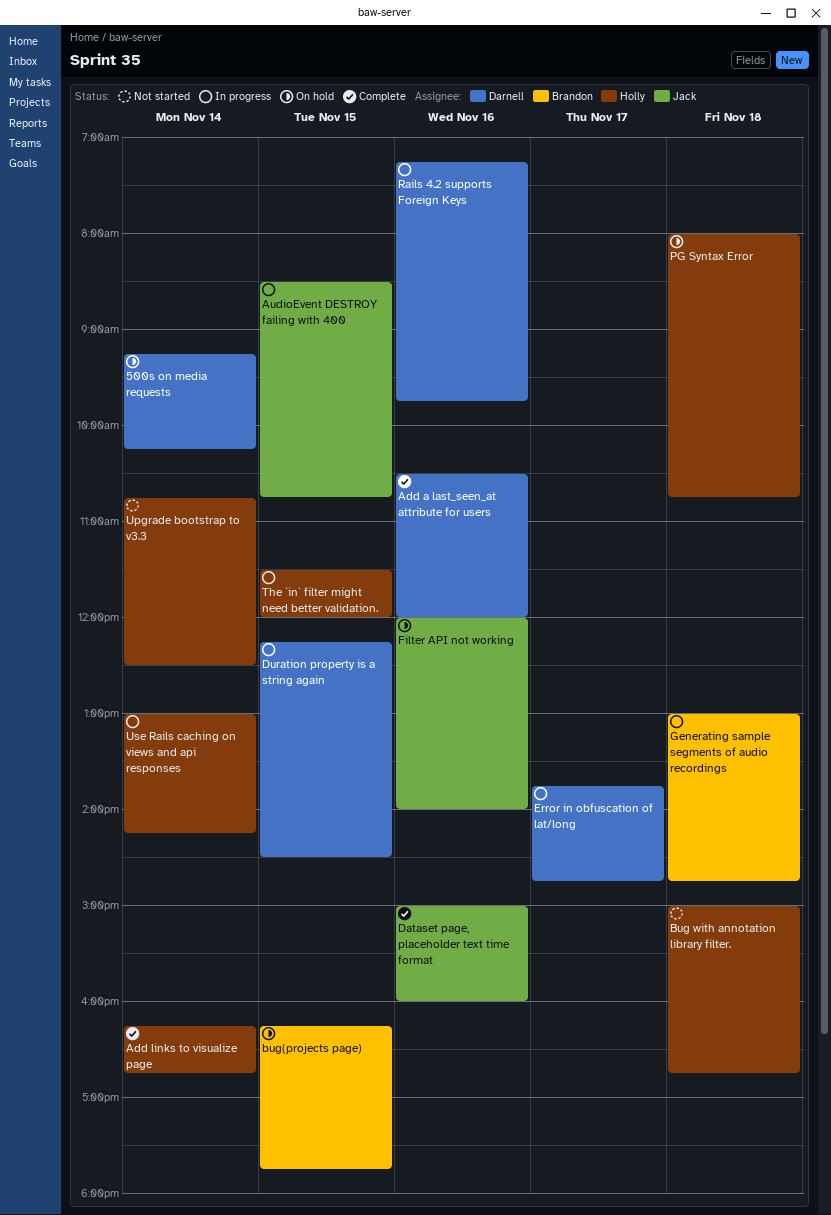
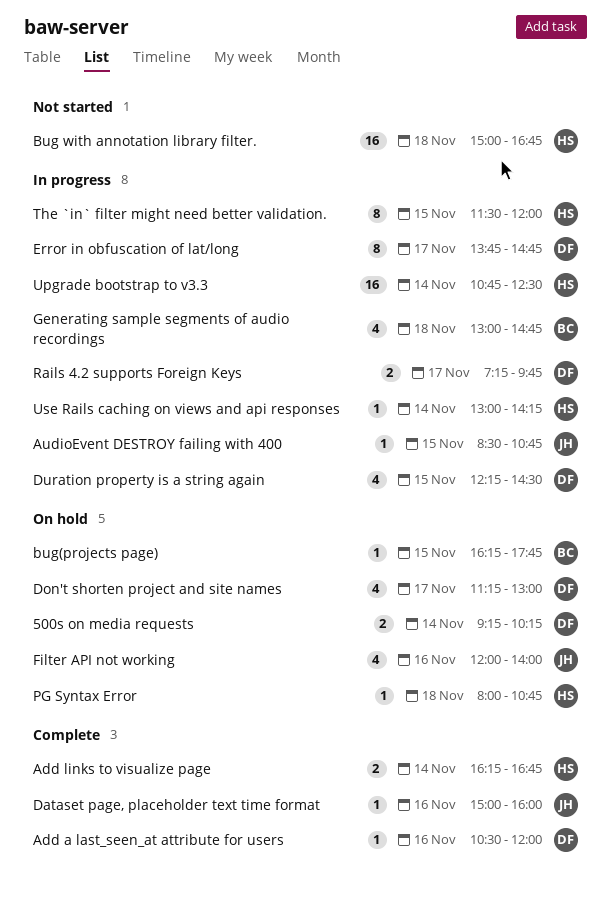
Don't shorten project and site names: none -> present
Rails 4.2 supports Foreign Keys, day: Nov 16 -> Nov 17
Upgrade bootstrap to v3.3, status: Not started -> In progress

